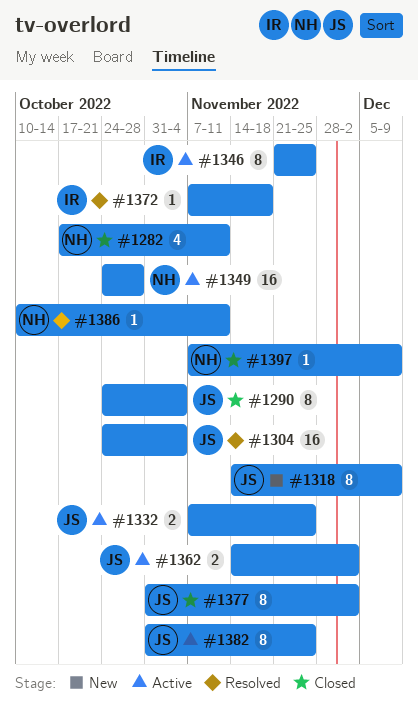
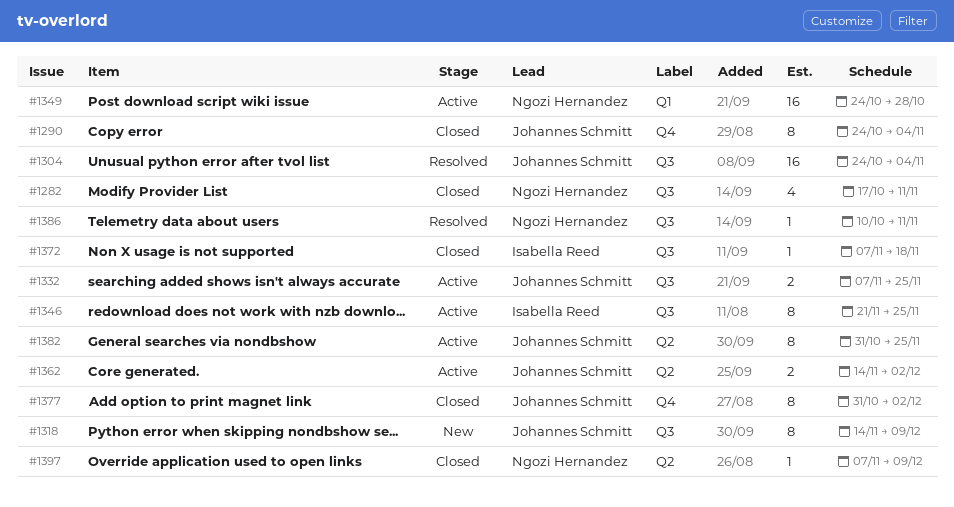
#1372, status: Resolved -> Closed

